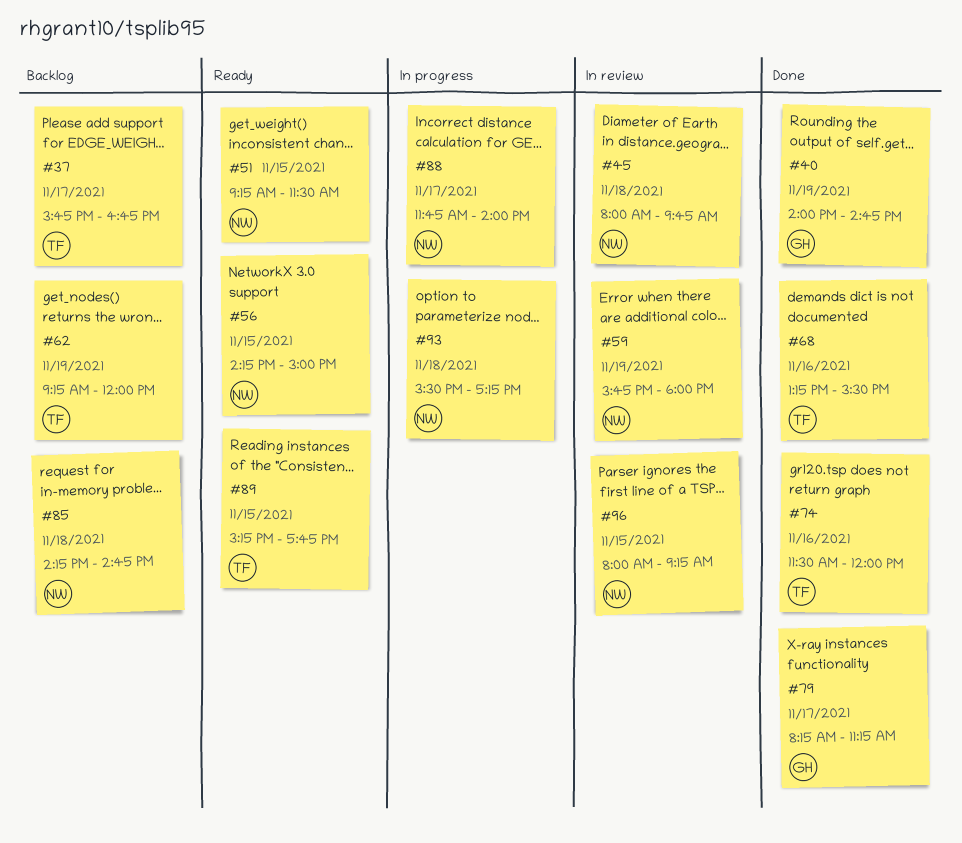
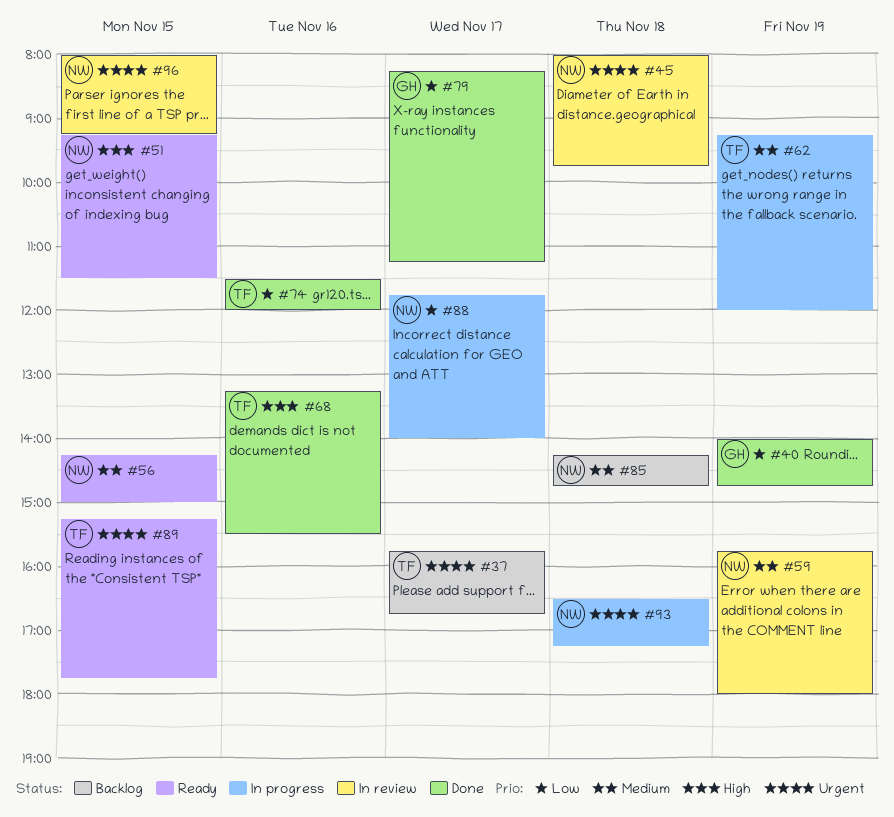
#62, status: Backlog -> In progress
#93, begins: 15:30 -> 16:30

